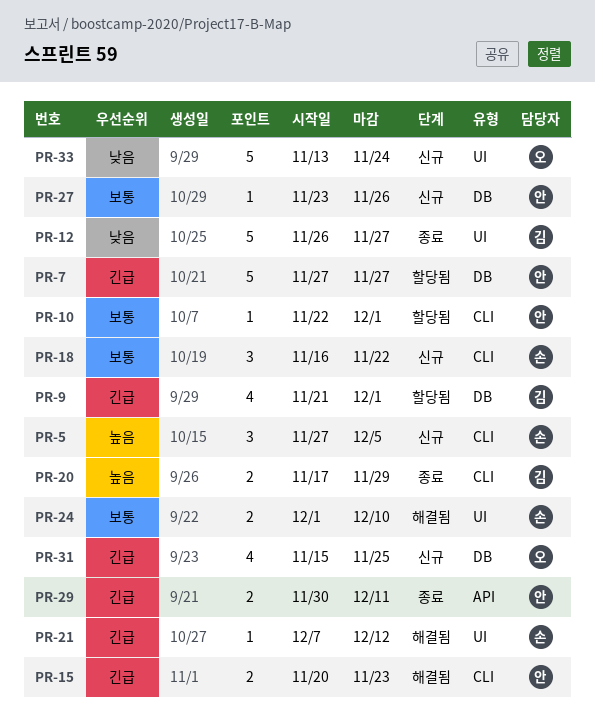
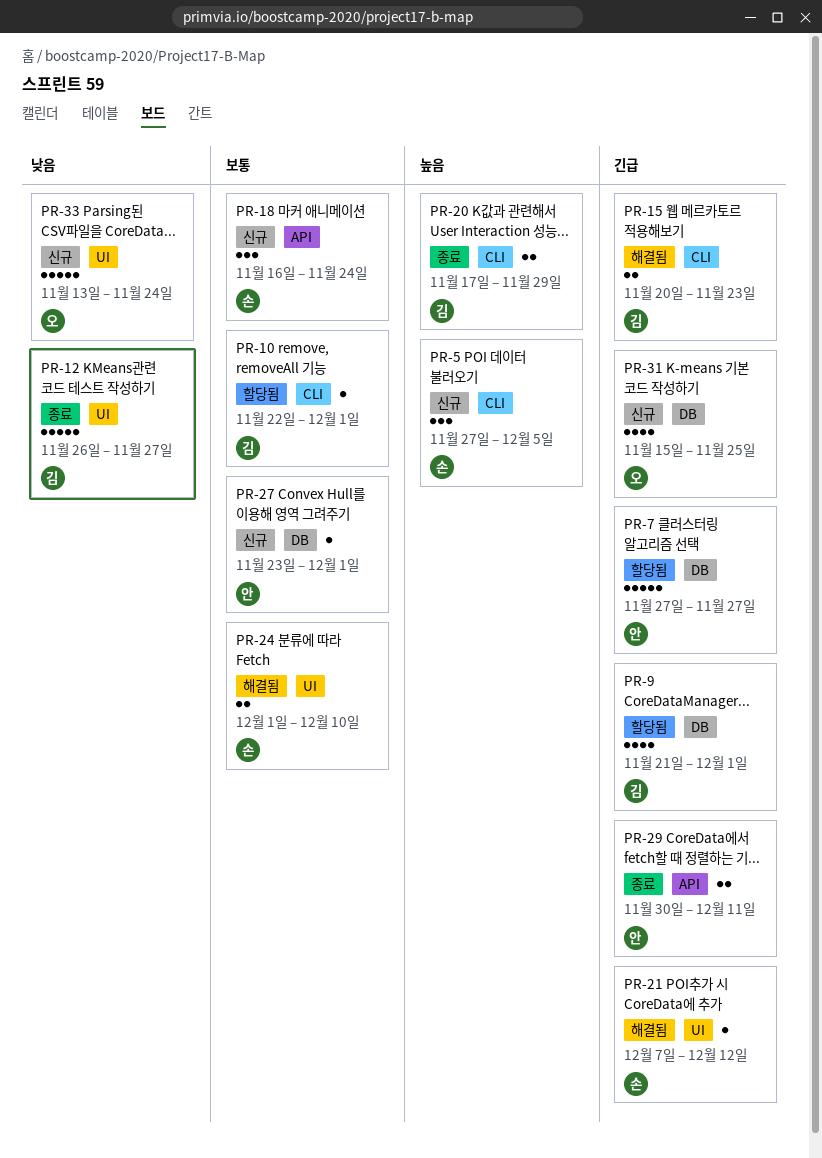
PR-10, owner: 안 -> 김
PR-15, owner: 안 -> 김
PR-18, label: CLI -> API
PR-18, due: Nov 22 -> Nov 24
PR-27, due: Nov 26 -> Dec 1

